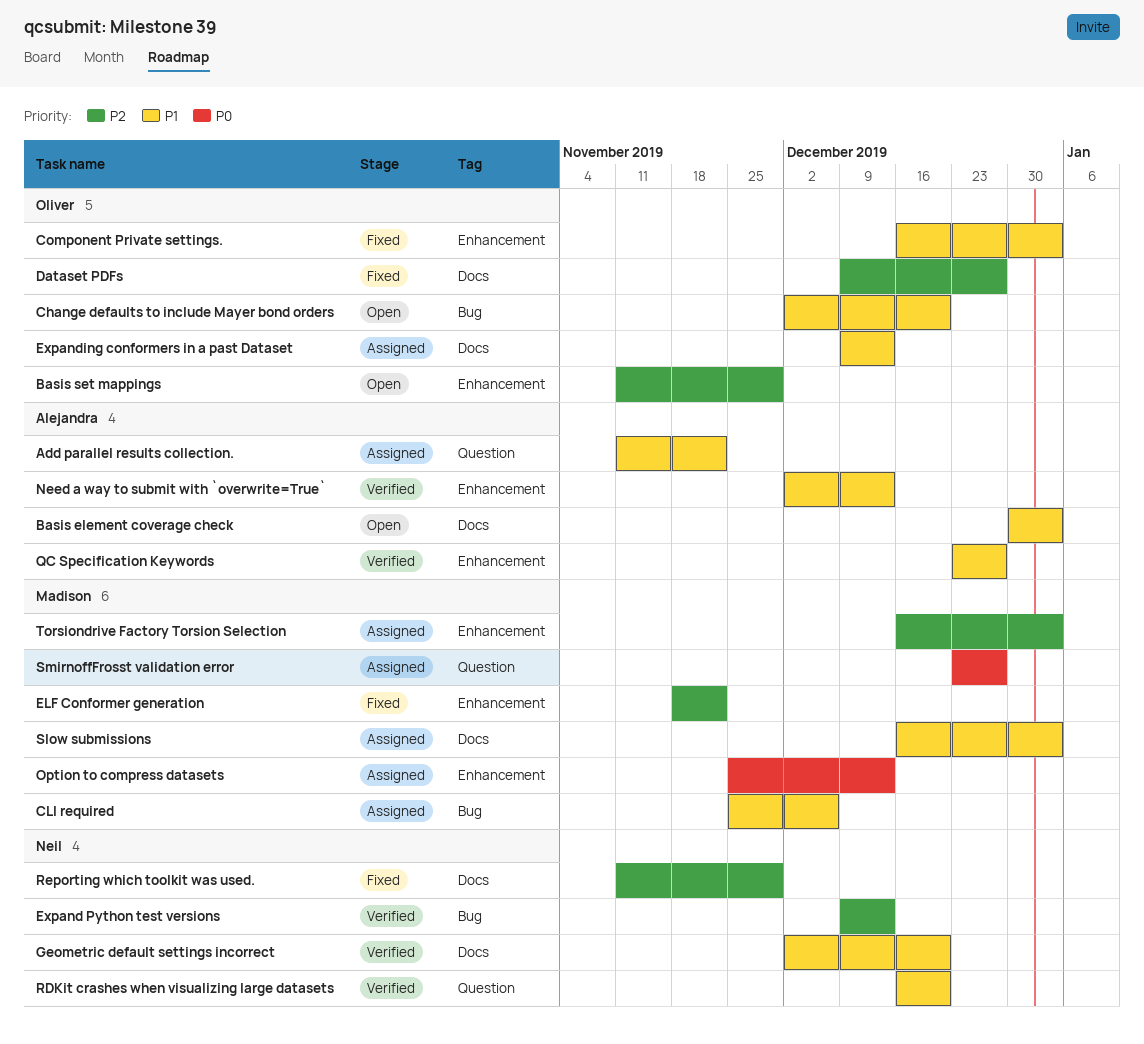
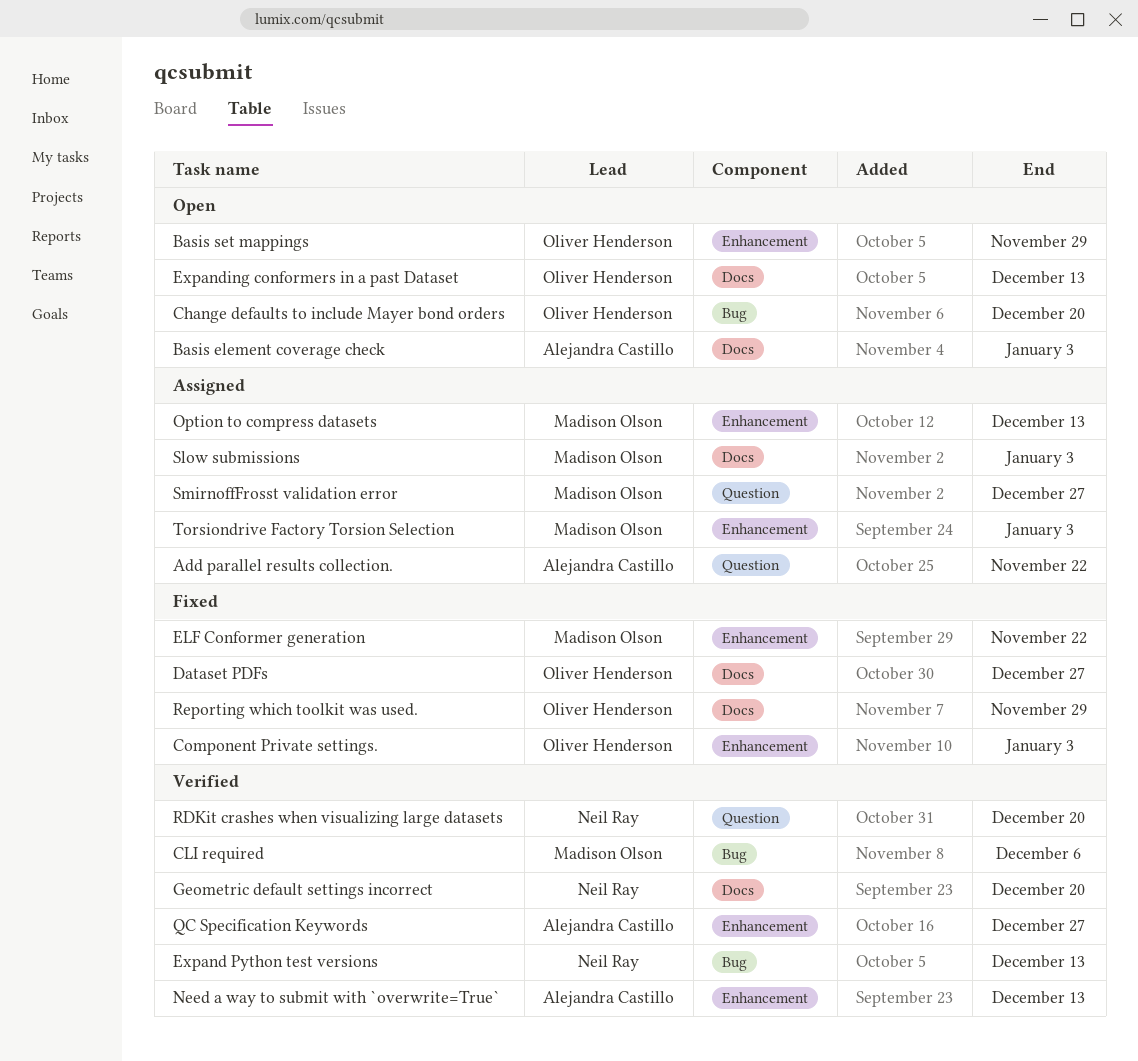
CLI required, status: Assigned -> Verified
Expanding conformers in a past Dataset, status: Assigned -> Open
Reporting which toolkit was used., owner: Neil Ray -> Oliver Henderson

